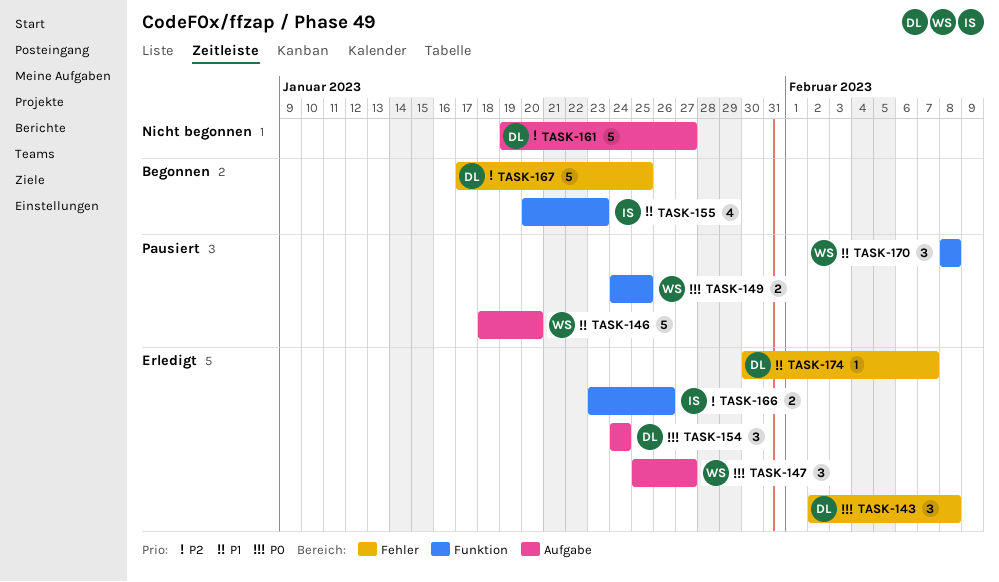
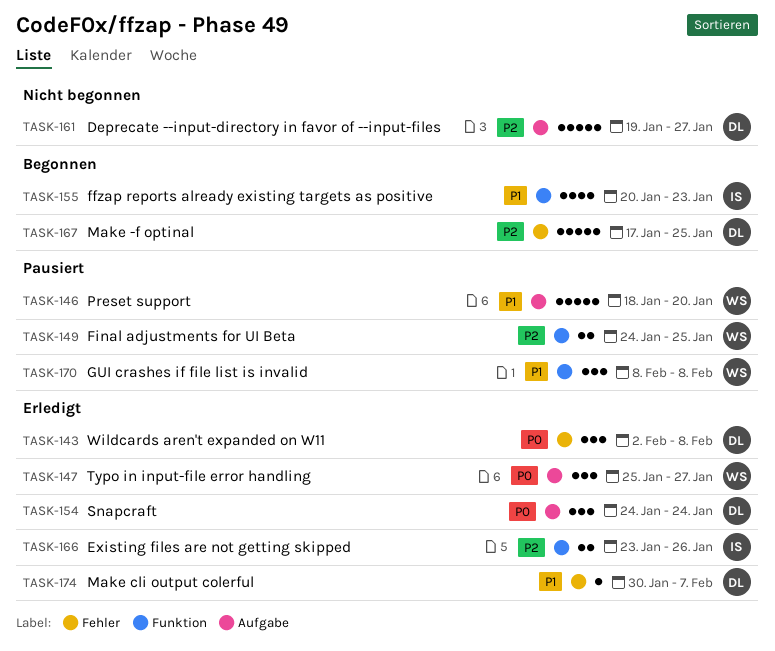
TASK-149, priority: P0 -> P2

